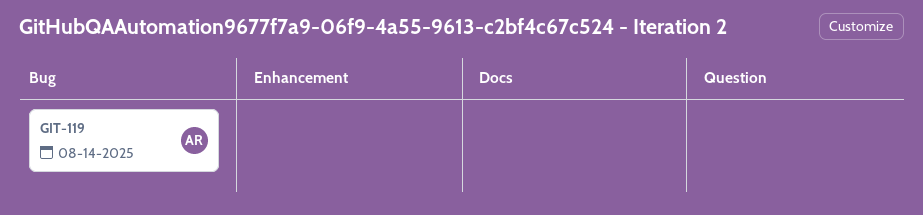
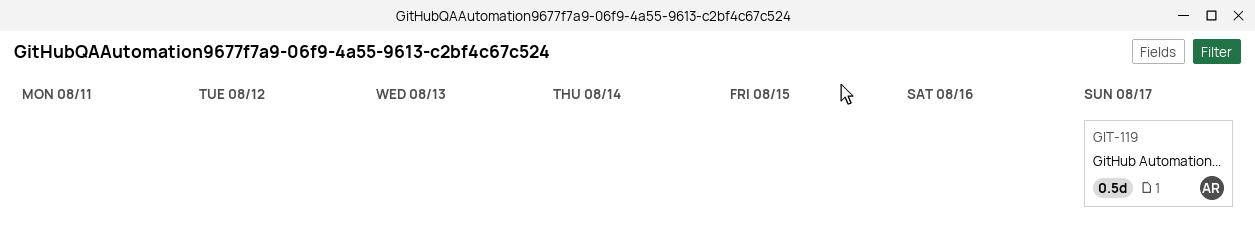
GIT-119, due: Aug 14 -> Aug 17

